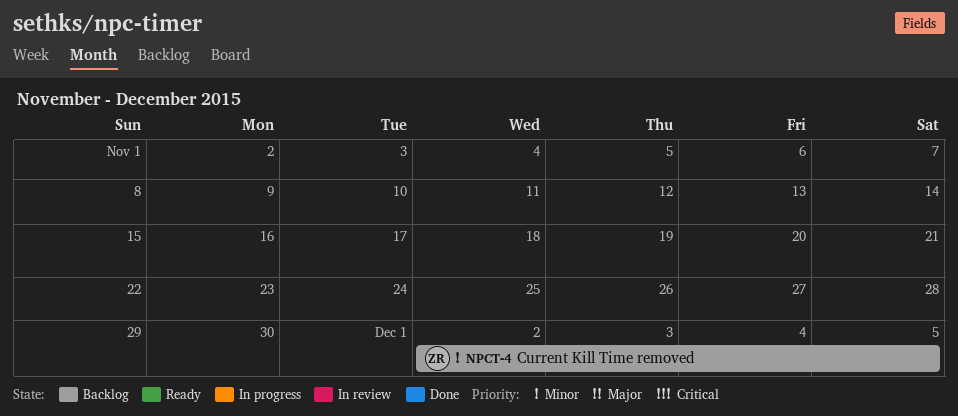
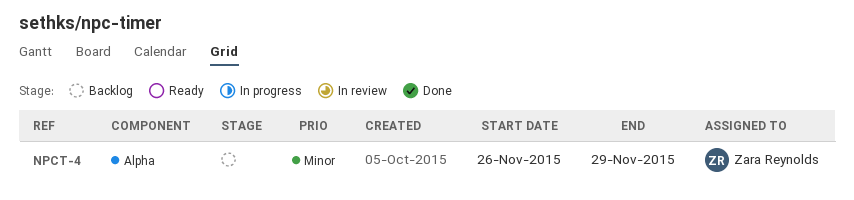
NPCT-4, start: Dec 2 -> Nov 26
NPCT-4, due: Dec 5 -> Nov 29

